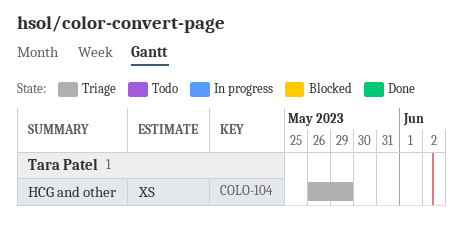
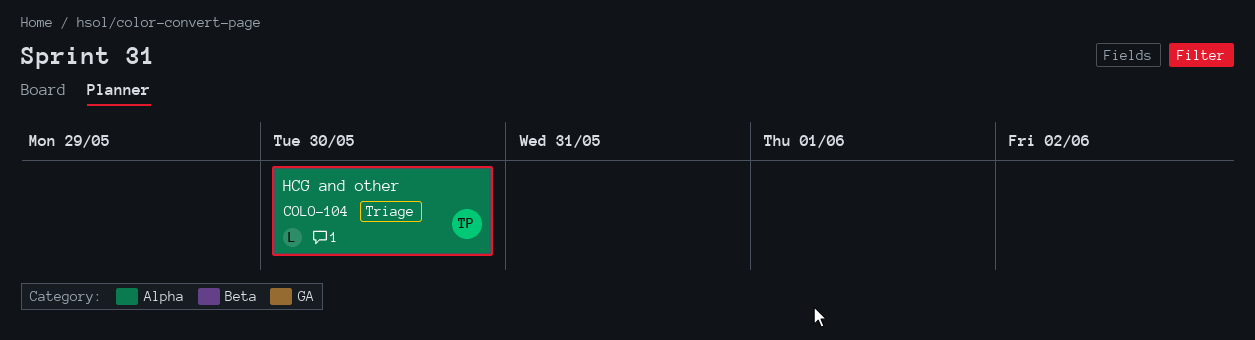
COLO-104, estimate: XS -> L
COLO-104, due: May 29 -> May 30

